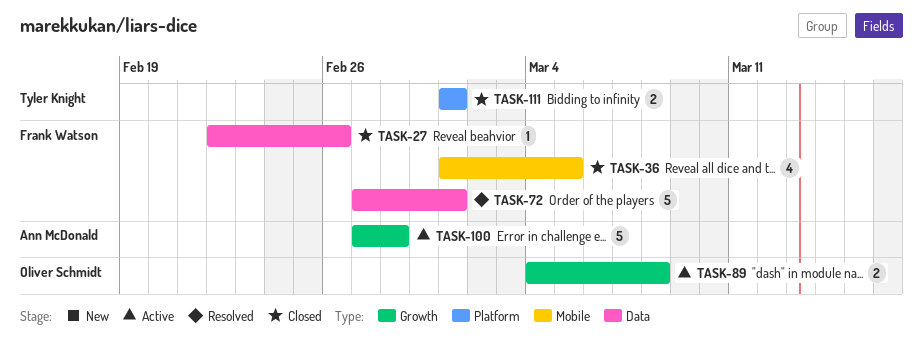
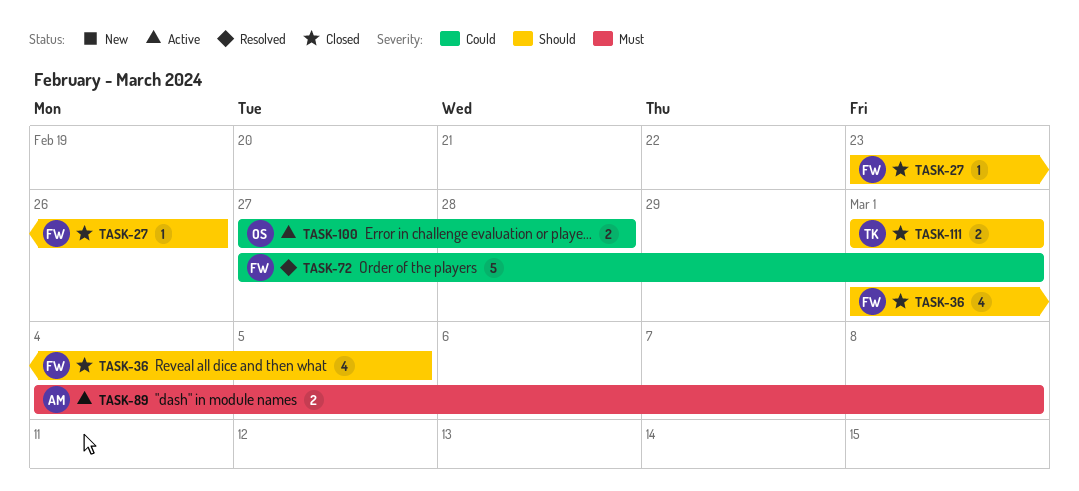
TASK-27, start: Feb 22 -> Feb 23
TASK-89, owner: Oliver Schmidt -> Ann McDonald
TASK-100, owner: Ann McDonald -> Oliver Schmidt
TASK-100, estimate: 5 -> 2

